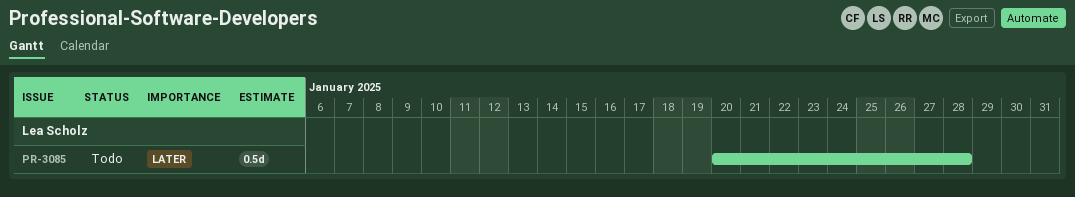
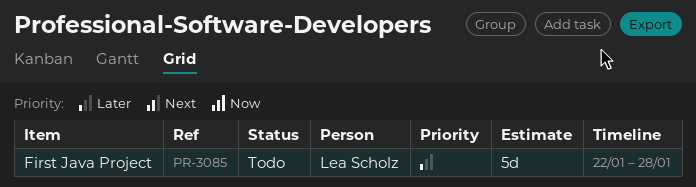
PR-3085, estimate: 0.5d -> 5d
PR-3085, start: Jan 20 -> Jan 22

